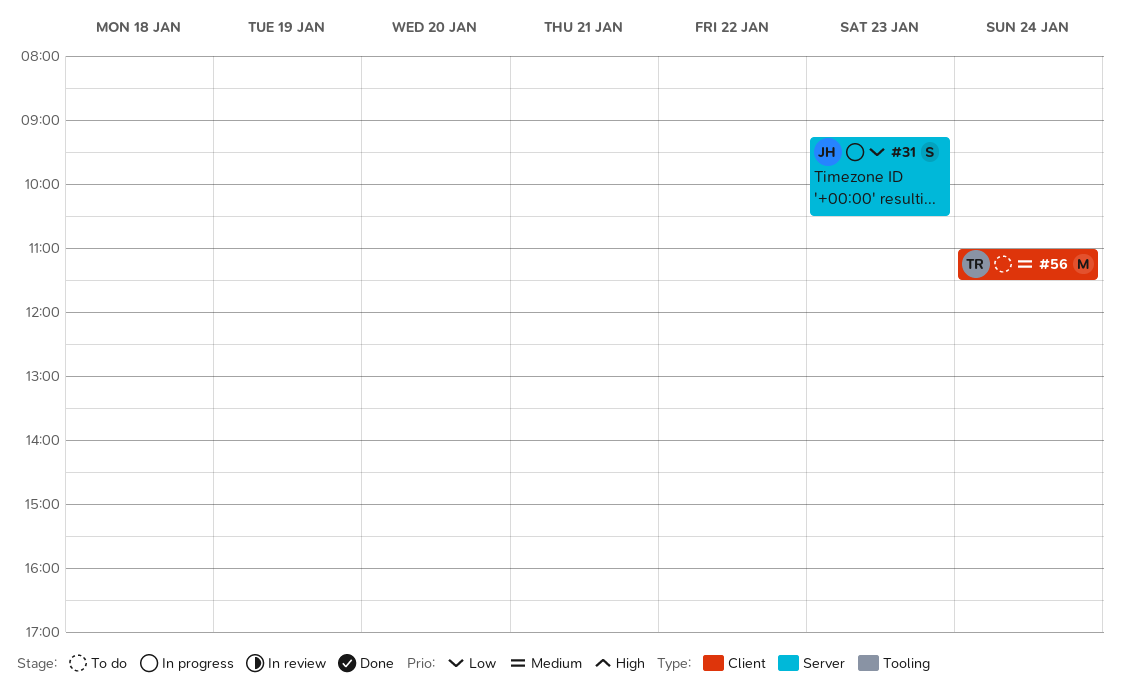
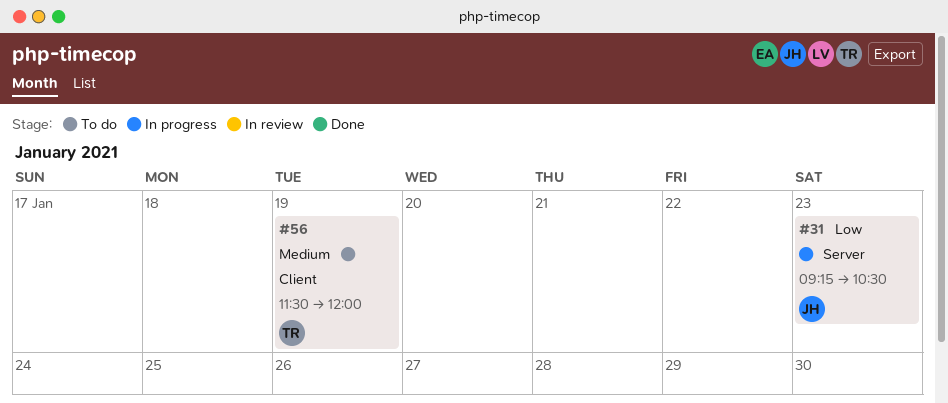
#56, day: Jan 24 -> Jan 19
#56, begins: 11:00 -> 11:30
#56, ends: 11:30 -> 12:00

